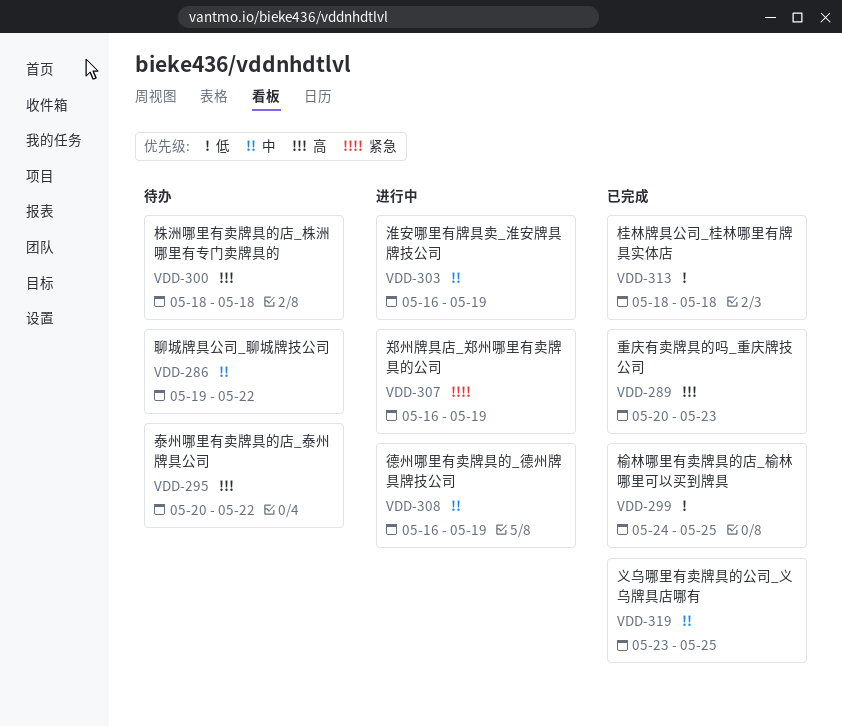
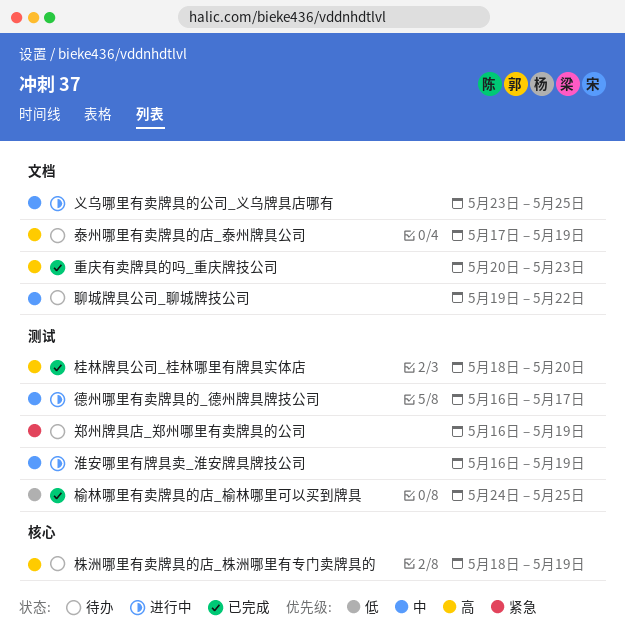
义乌哪里有卖牌具的公司_义乌牌具店哪有, status: 已完成 -> 进行中
德州哪里有卖牌具的_德州牌具牌技公司, due: May 19 -> May 17
株洲哪里有卖牌具的店_株洲哪里有专门卖牌具的, due: May 18 -> May 19
桂林牌具公司_桂林哪里有牌具实体店, priority: 低 -> 高
桂林牌具公司_桂林哪里有牌具实体店, due: May 18 -> May 20
泰州哪里有卖牌具的店_泰州牌具公司, start: May 20 -> May 17
泰州哪里有卖牌具的店_泰州牌具公司, due: May 22 -> May 19
郑州牌具店_郑州哪里有卖牌具的公司, status: 进行中 -> 待办

